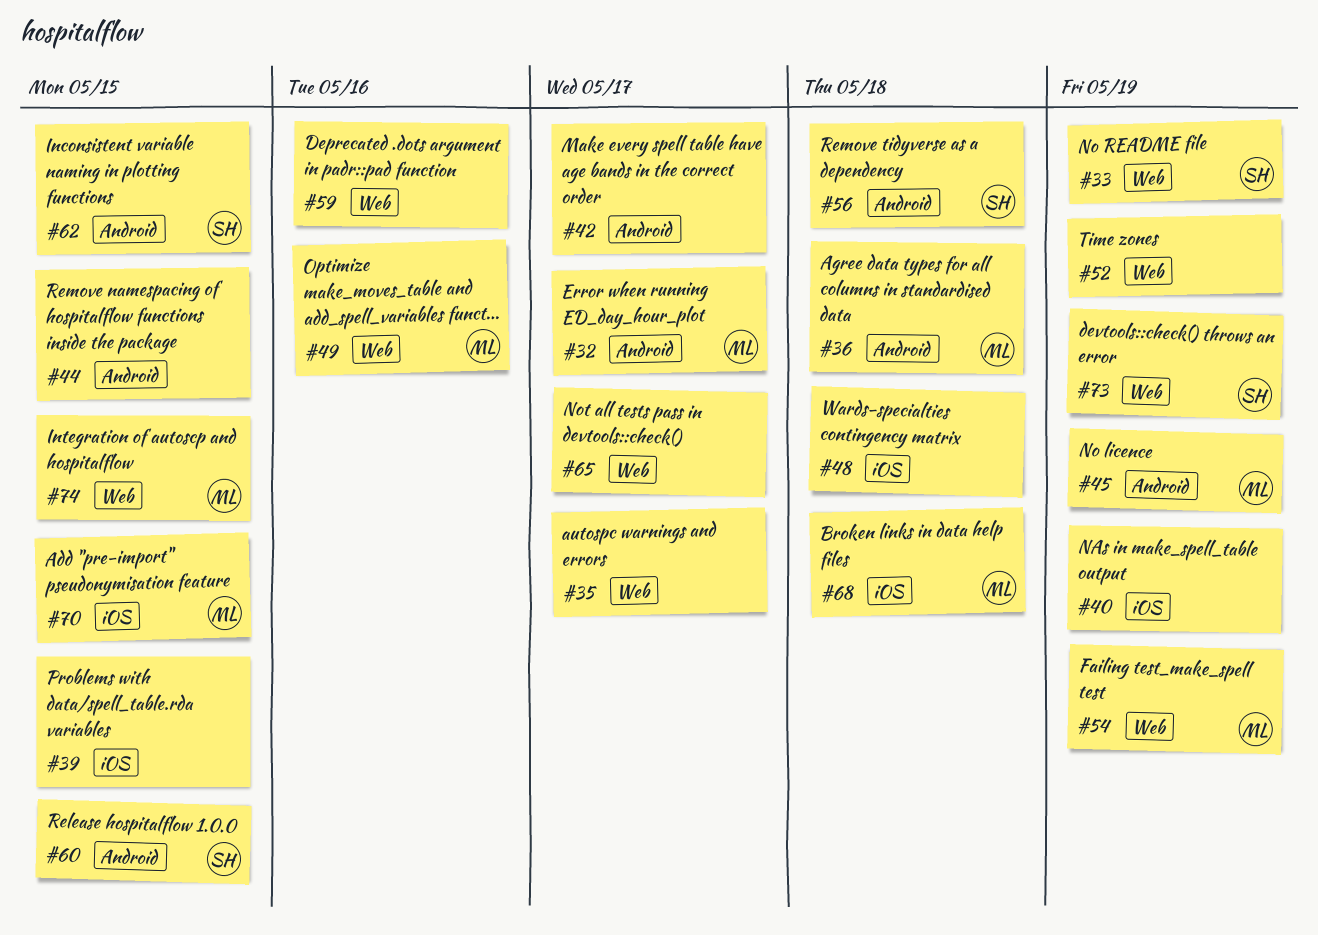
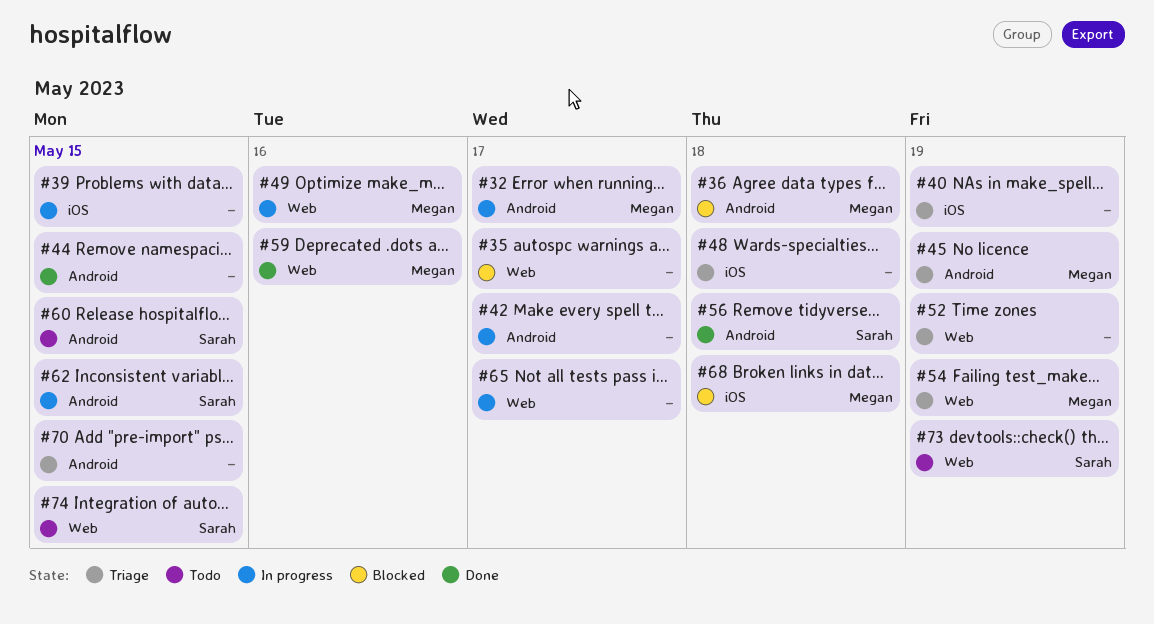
#33: present -> none
#59, owner: none -> Megan
#70, owner: Megan -> none
#70, label: iOS -> Android
#74, owner: Megan -> Sarah

